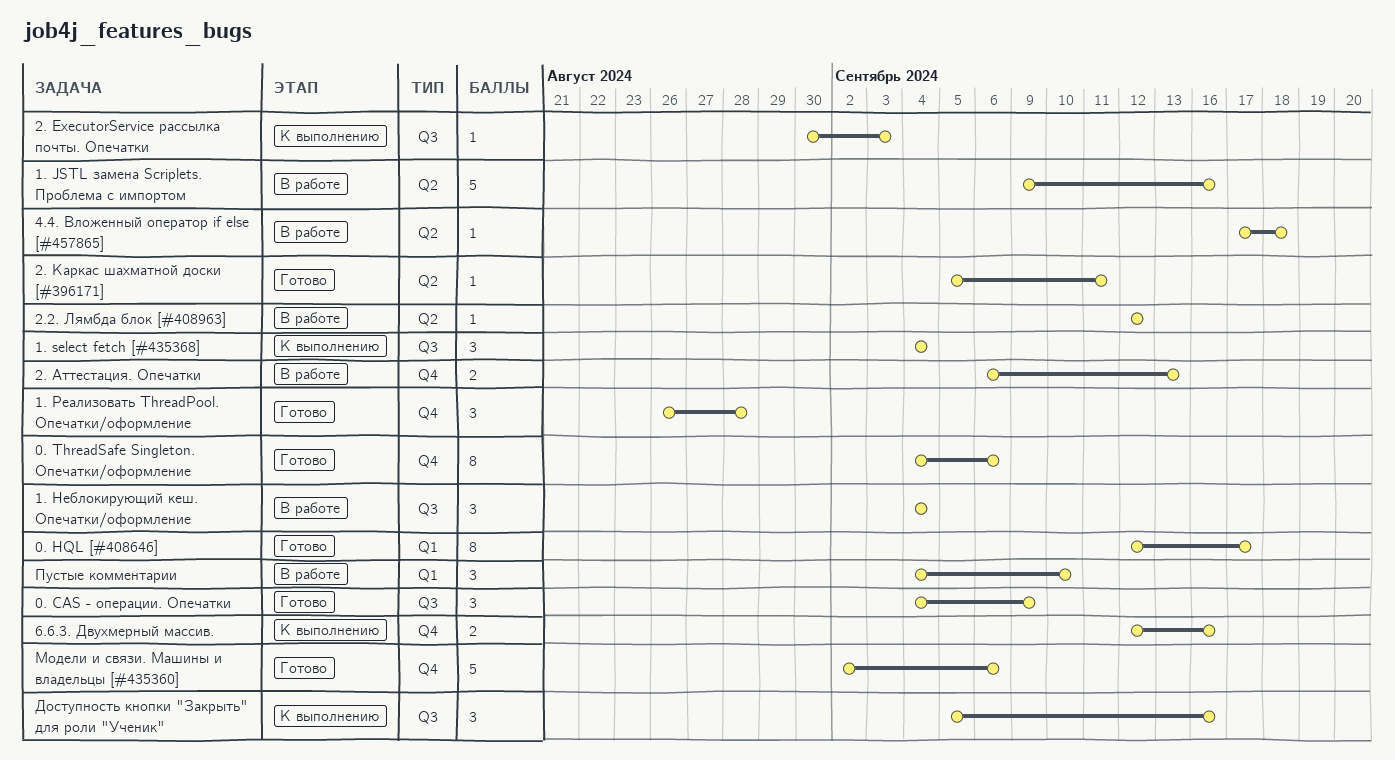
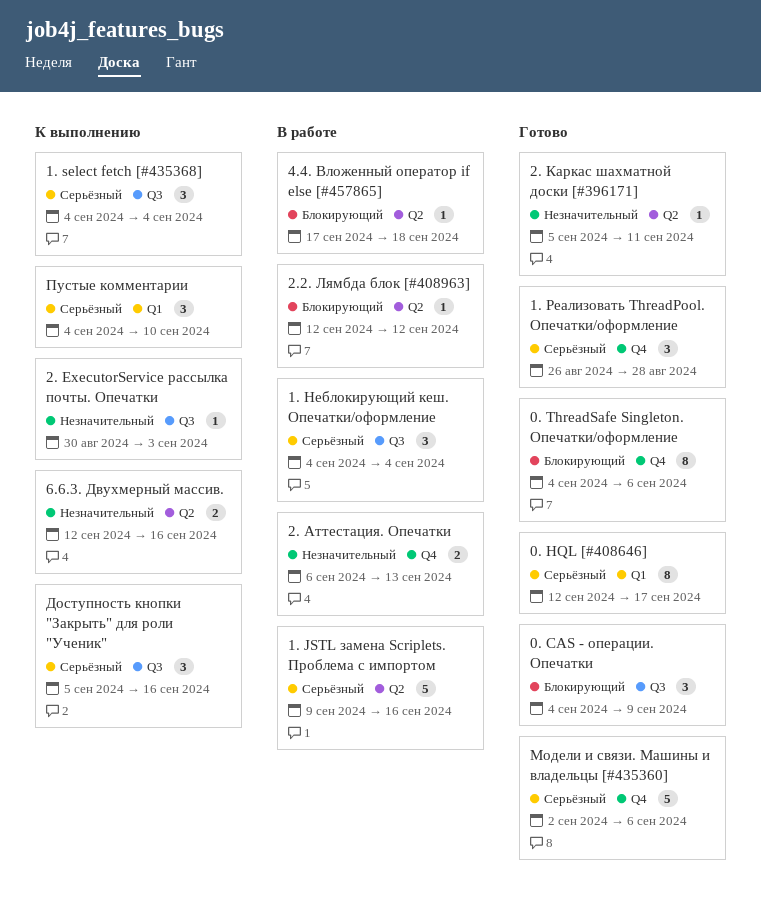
6.6.3. Двухмерный массив., label: Q4 -> Q2
Пустые комментарии, status: В работе -> К выполнению

